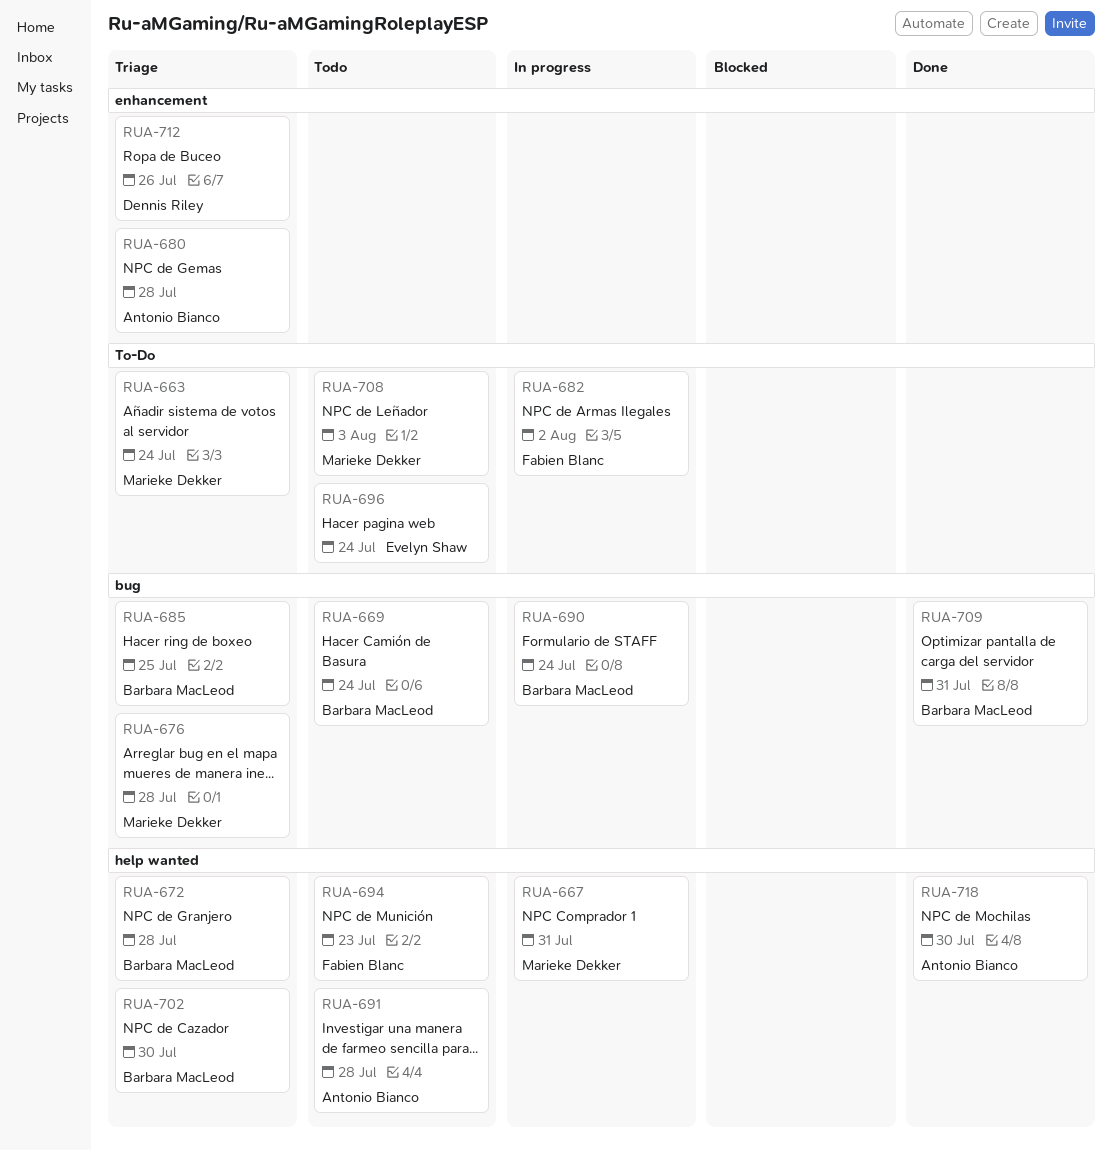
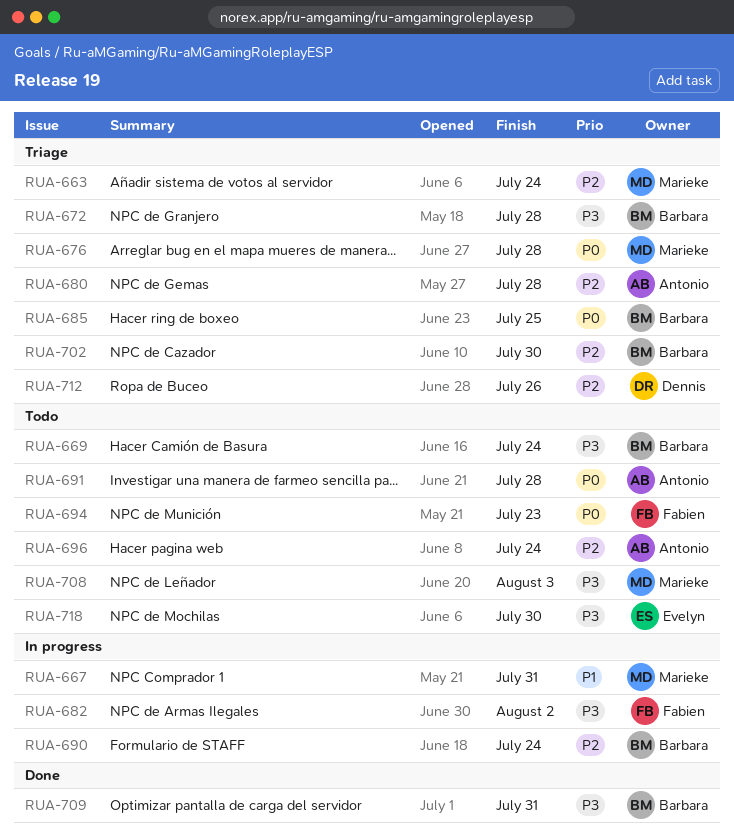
RUA-696, owner: Evelyn Shaw -> Antonio Bianco
RUA-718, status: Done -> Todo
RUA-718, owner: Antonio Bianco -> Evelyn Shaw

